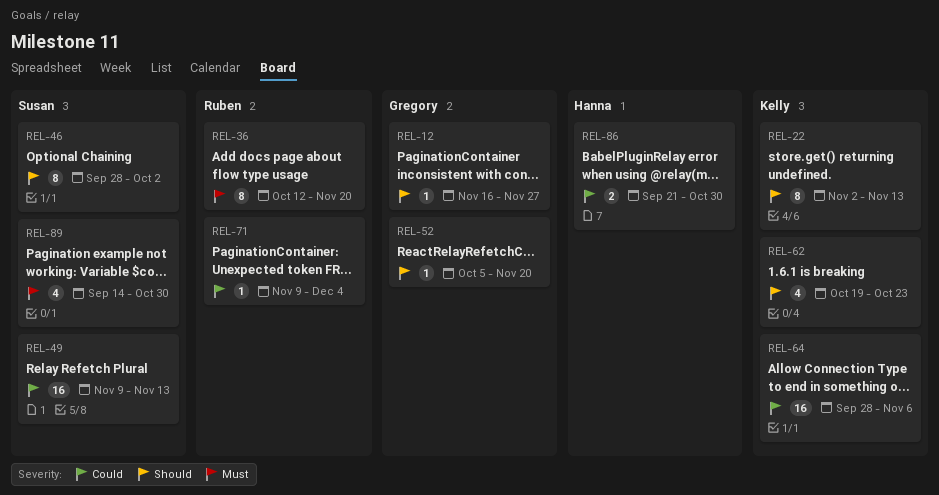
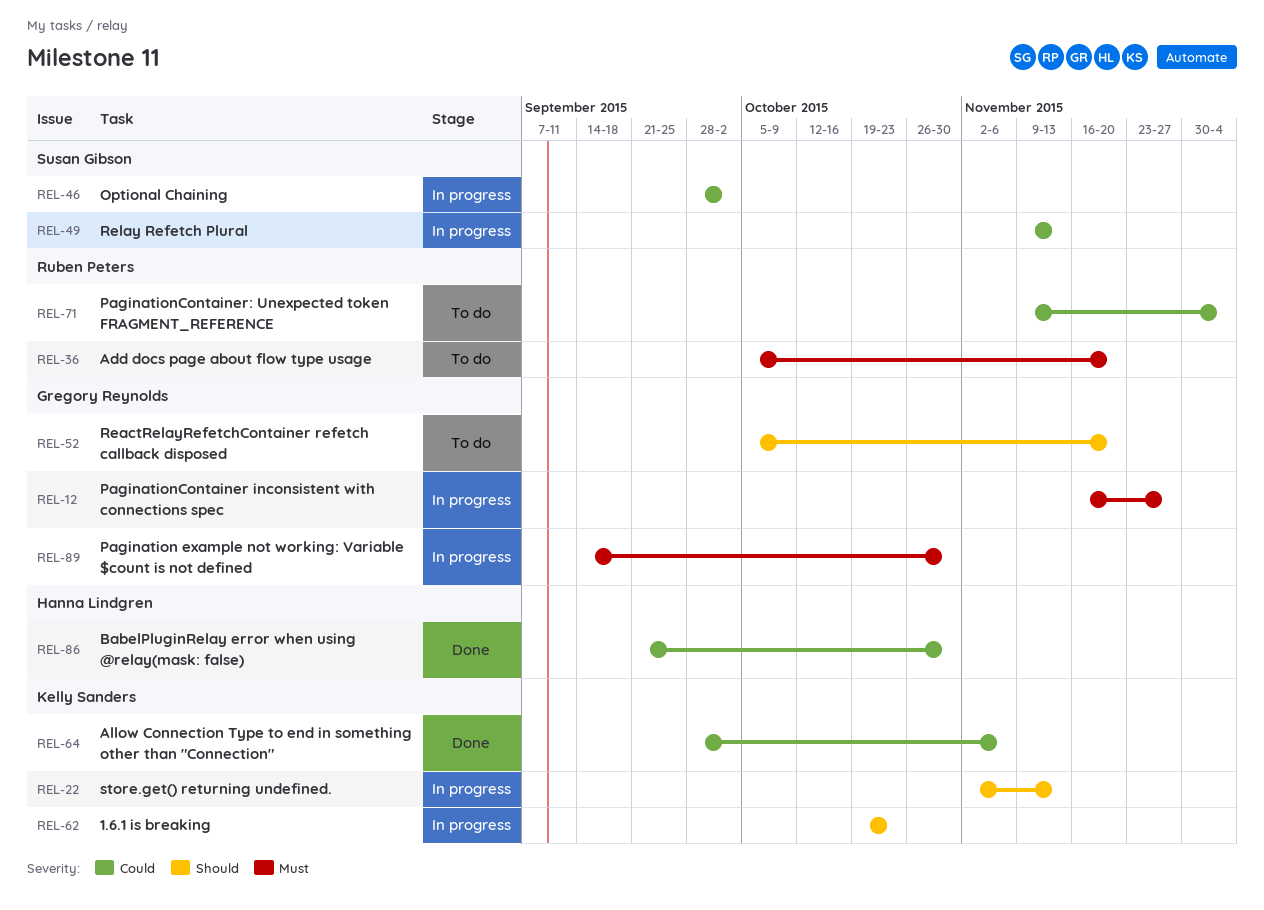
REL-12, priority: Should -> Must
REL-36, start: Oct 12 -> Oct 5
REL-46, priority: Should -> Could
REL-89, owner: Susan Gibson -> Gregory Reynolds

